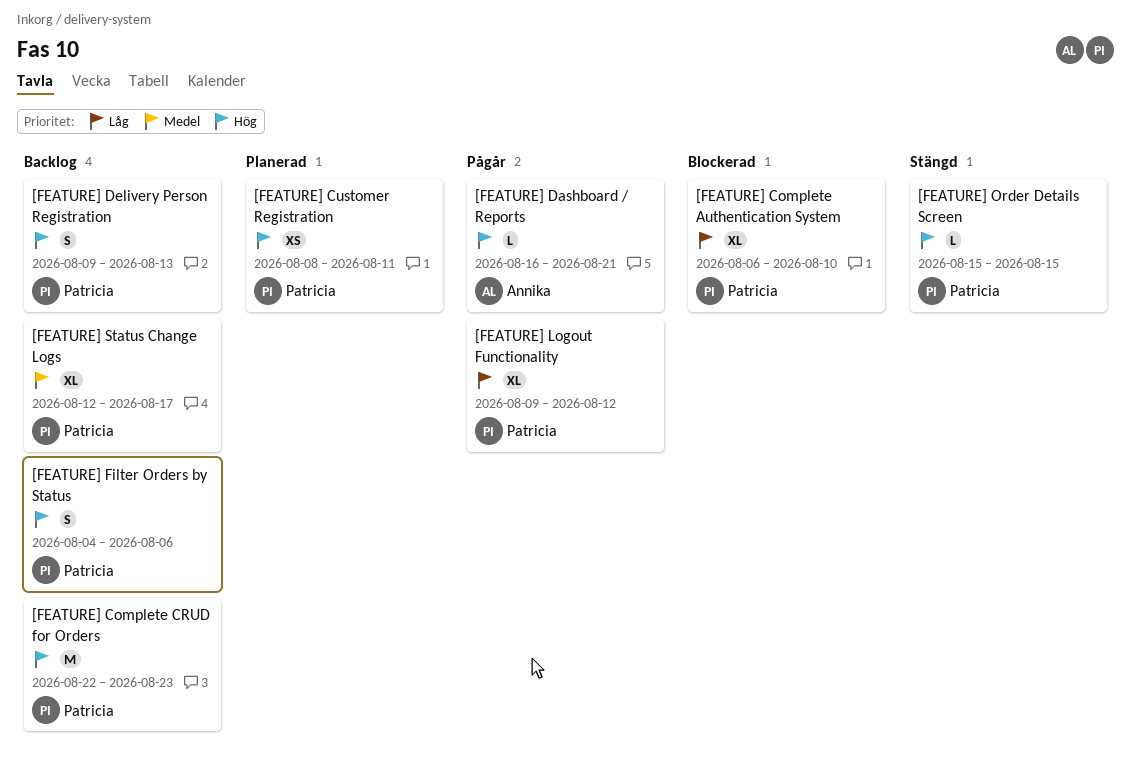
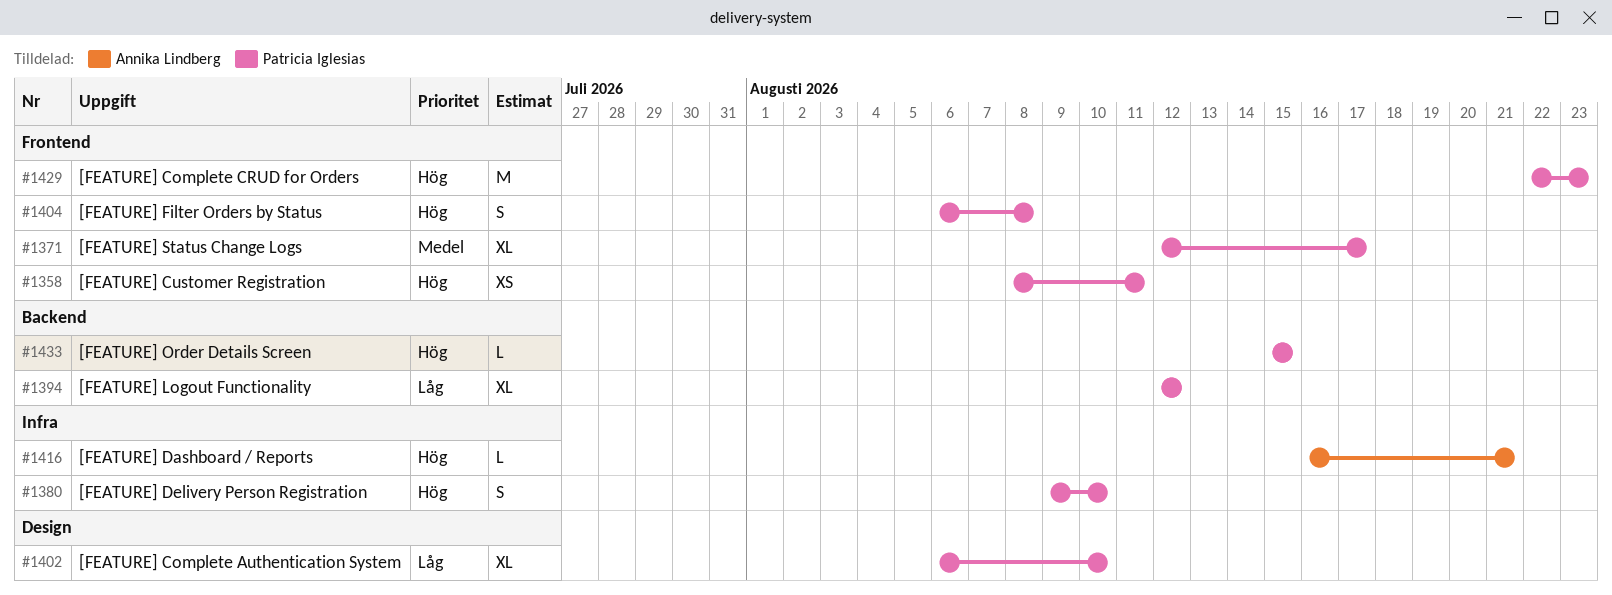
[FEATURE] Delivery Person Registration, due: Aug 13 -> Aug 10
[FEATURE] Filter Orders by Status, start: Aug 4 -> Aug 6
[FEATURE] Filter Orders by Status, due: Aug 6 -> Aug 8
[FEATURE] Logout Functionality, start: Aug 9 -> Aug 12

